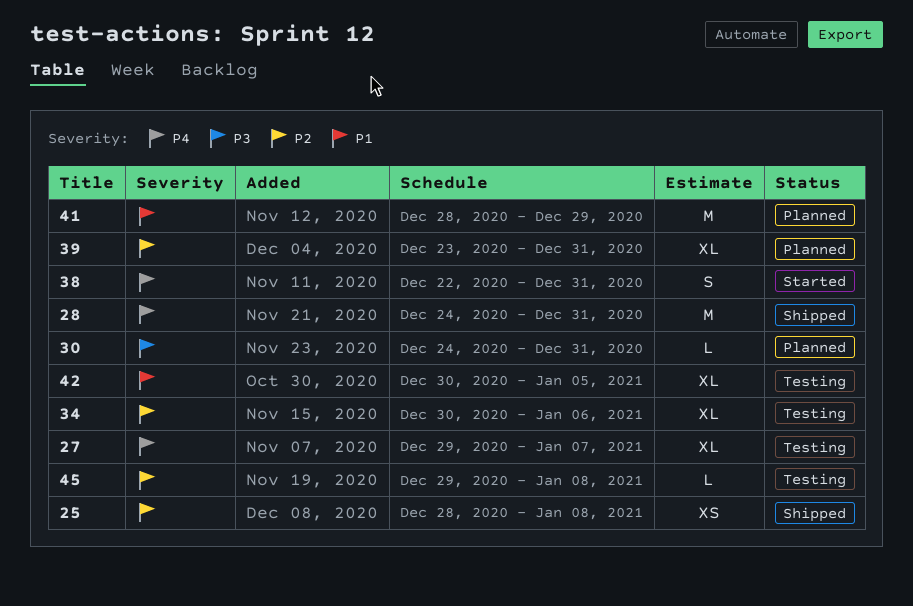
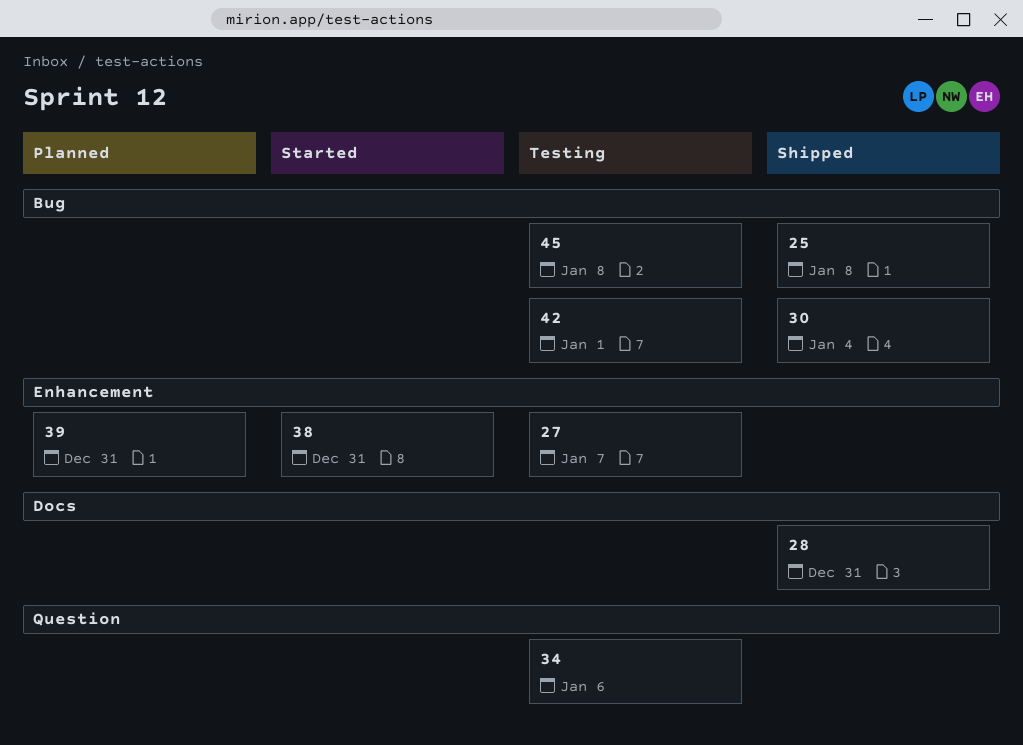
30, status: Planned -> Shipped
30, due: Dec 31 -> Jan 4
41: present -> none
42, due: Jan 5 -> Jan 1

